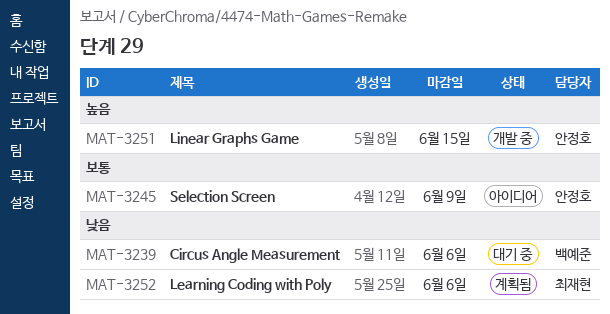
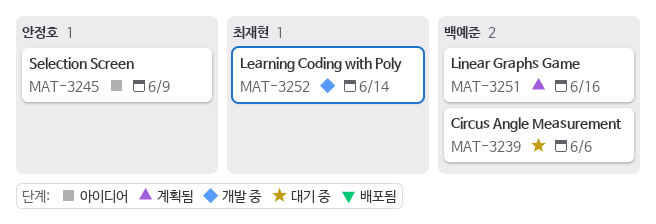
MAT-3251, status: 개발 중 -> 계획됨
MAT-3251, owner: 안정호 -> 백예준
MAT-3251, due: Jun 15 -> Jun 16
MAT-3252, status: 계획됨 -> 개발 중
MAT-3252, due: Jun 6 -> Jun 14

